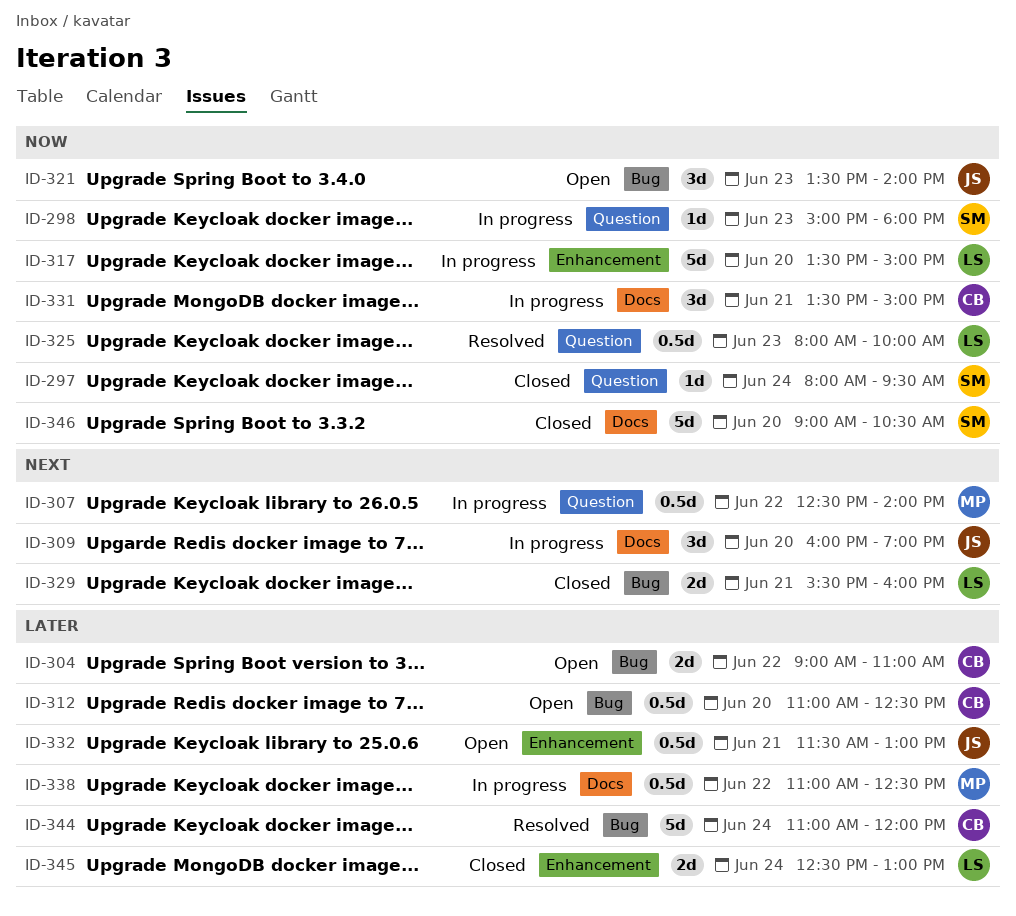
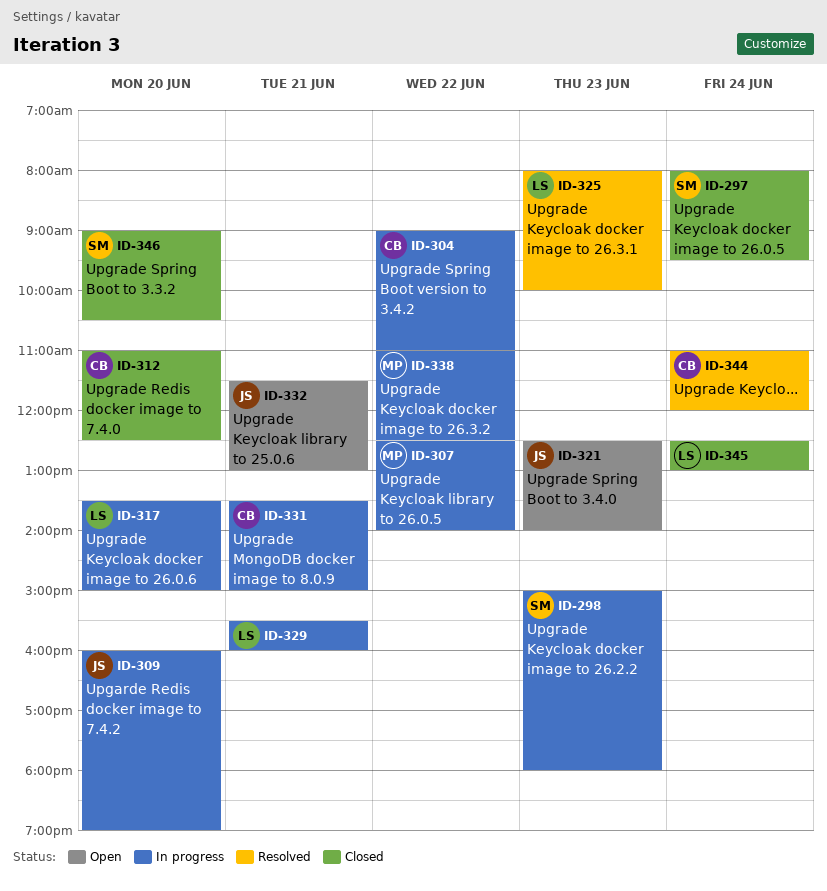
ID-304, status: Open -> In progress
ID-312, status: Open -> Closed
ID-321, begins: 13:30 -> 12:30
ID-329, status: Closed -> In progress

